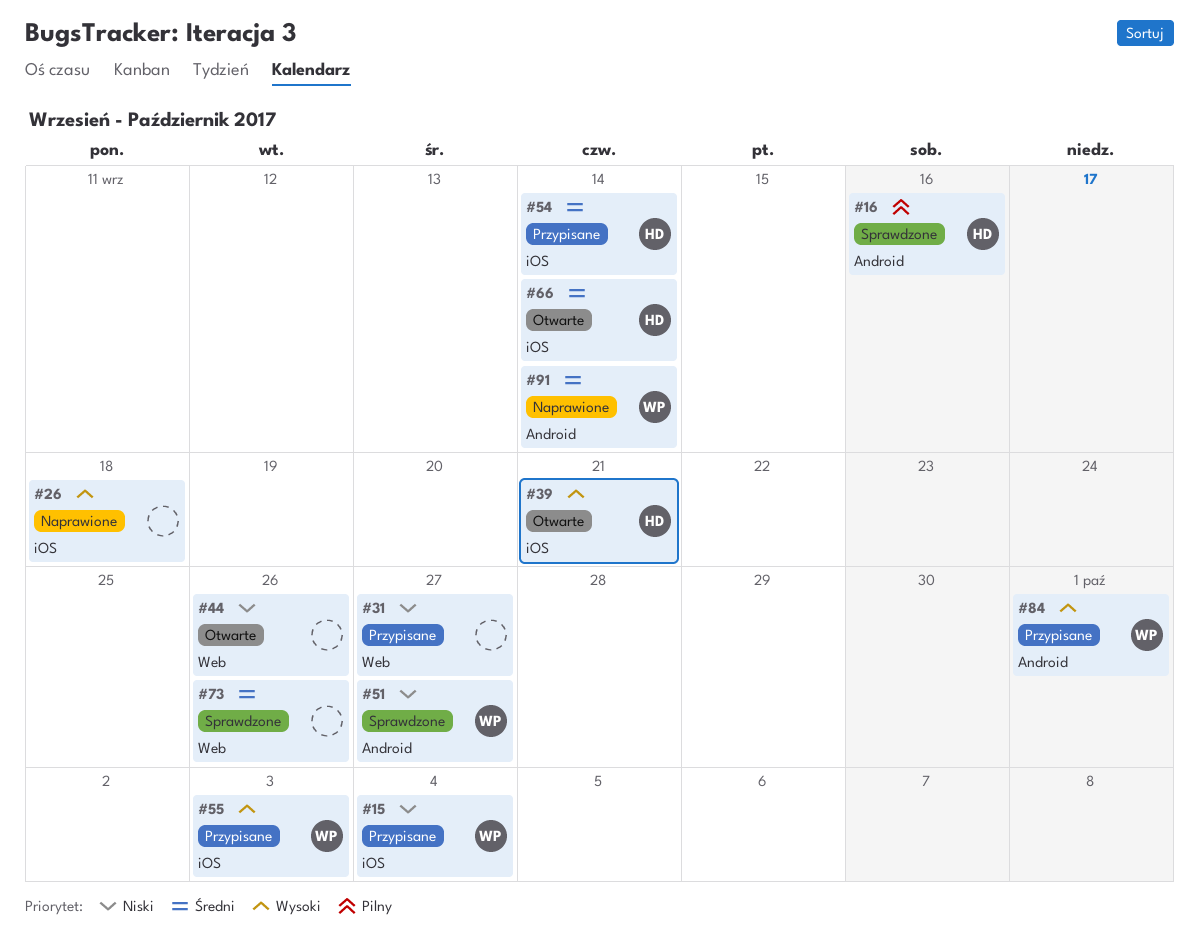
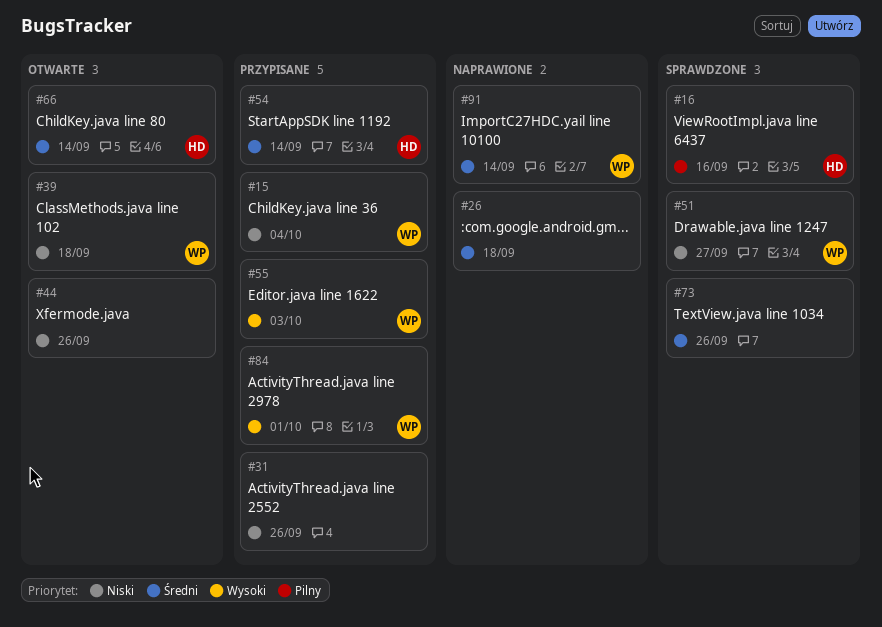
#26, priority: Wysoki -> Średni
#31, due: Sep 27 -> Sep 26
#39, owner: HD -> WP
#39, priority: Wysoki -> Niski
#39, due: Sep 21 -> Sep 18

